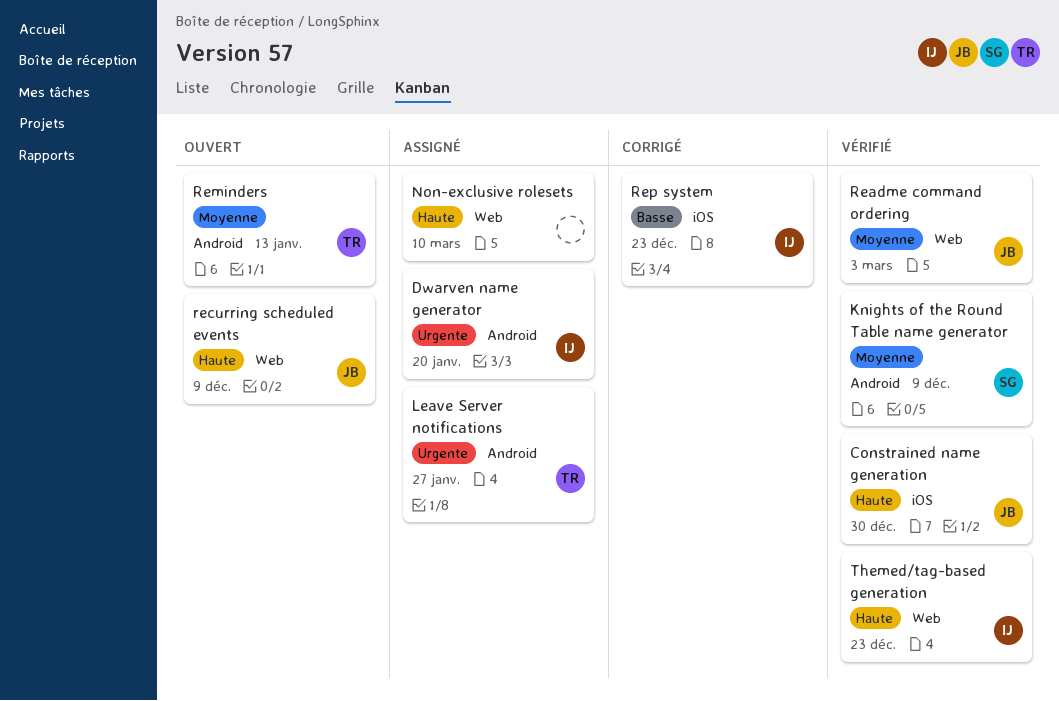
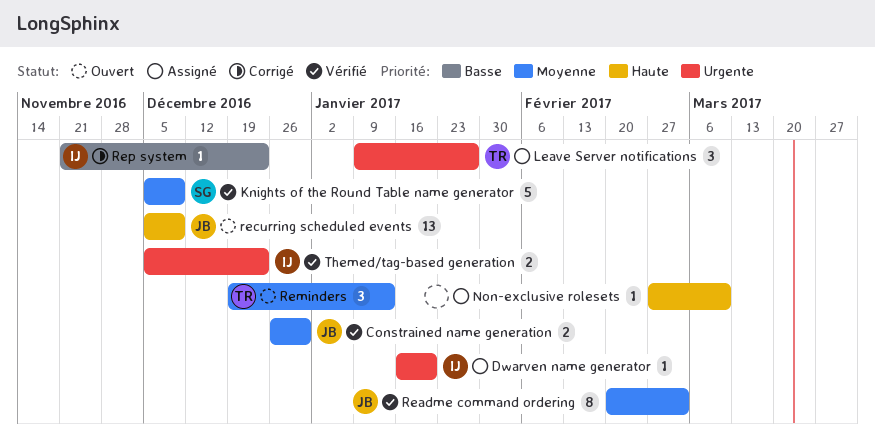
Constrained name generation, priority: Haute -> Moyenne
Themed/tag-based generation, priority: Haute -> Urgente

